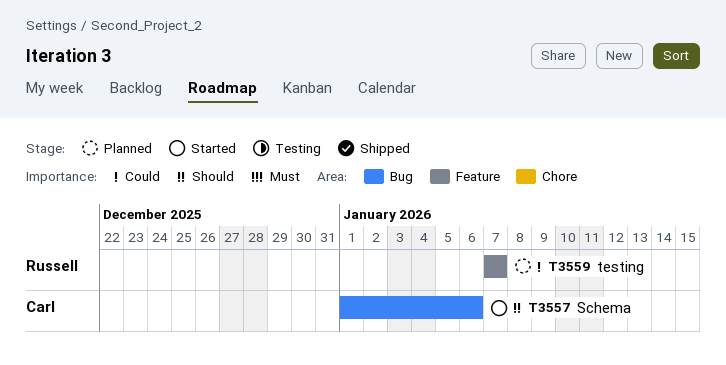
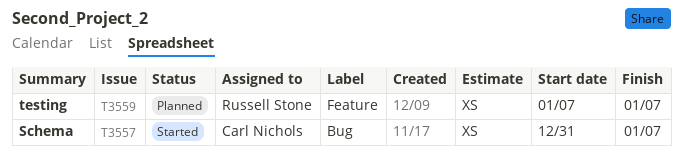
T3557, start: Jan 1 -> Dec 31
T3557, due: Jan 6 -> Jan 7

